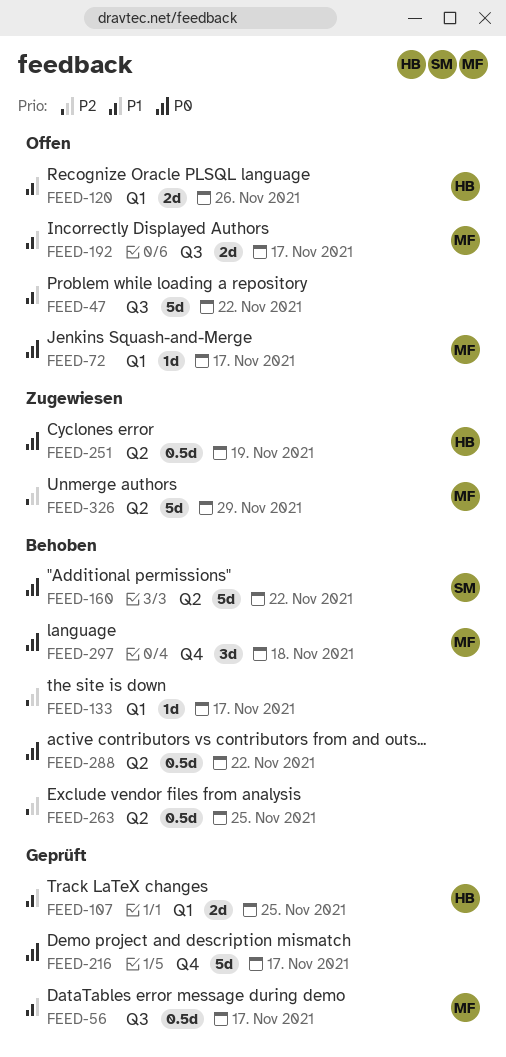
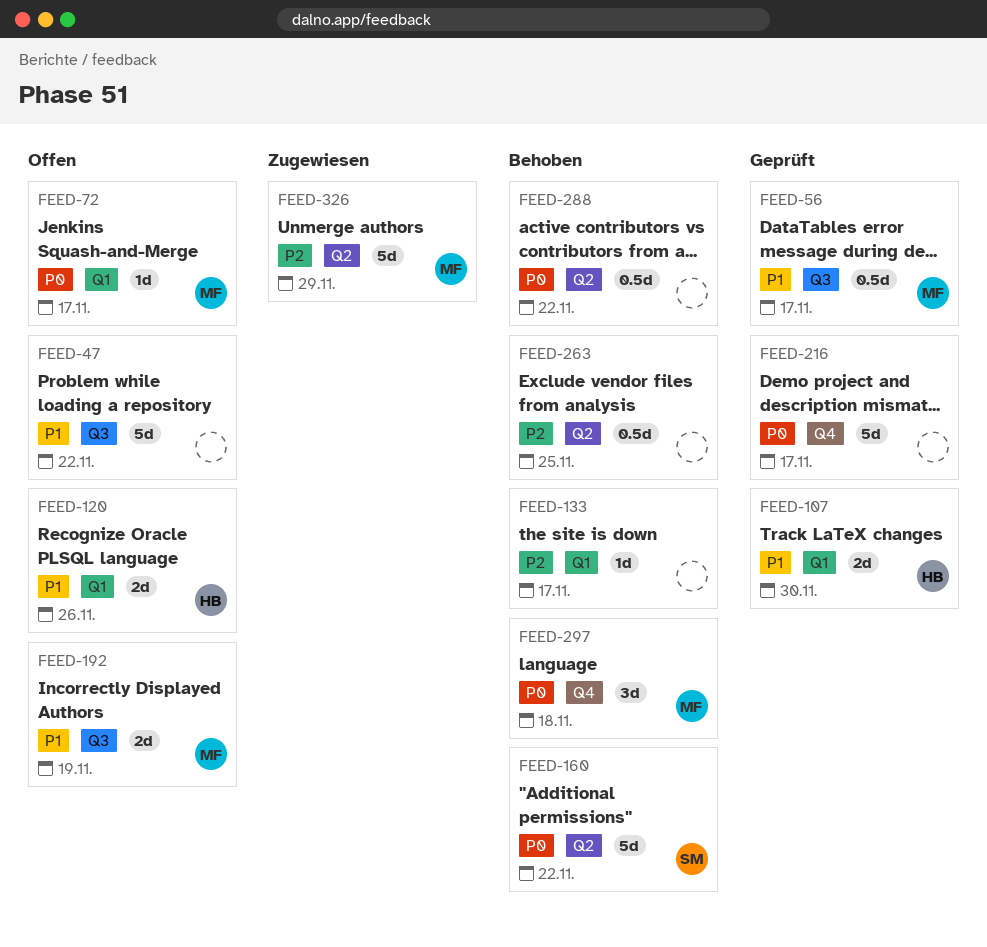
FEED-107, due: Nov 25 -> Nov 30
FEED-192, due: Nov 17 -> Nov 19
FEED-251: present -> none

